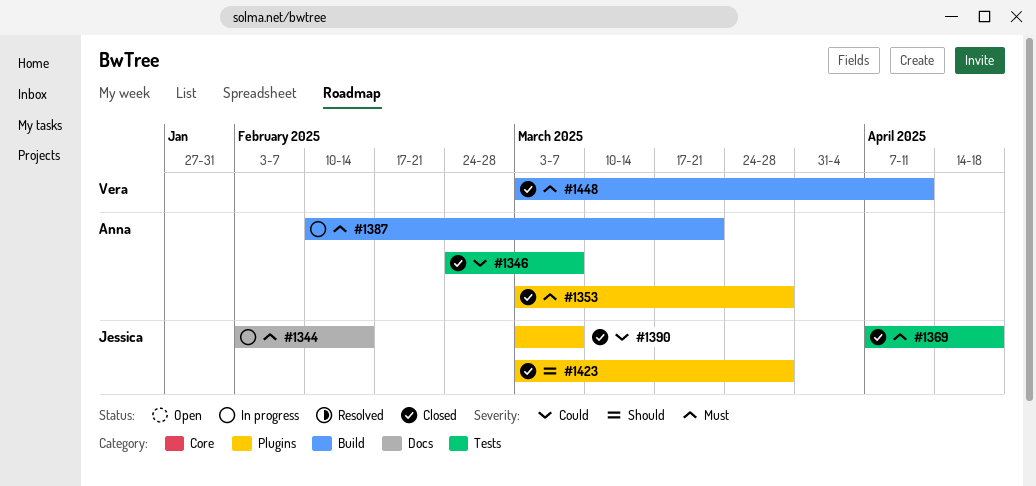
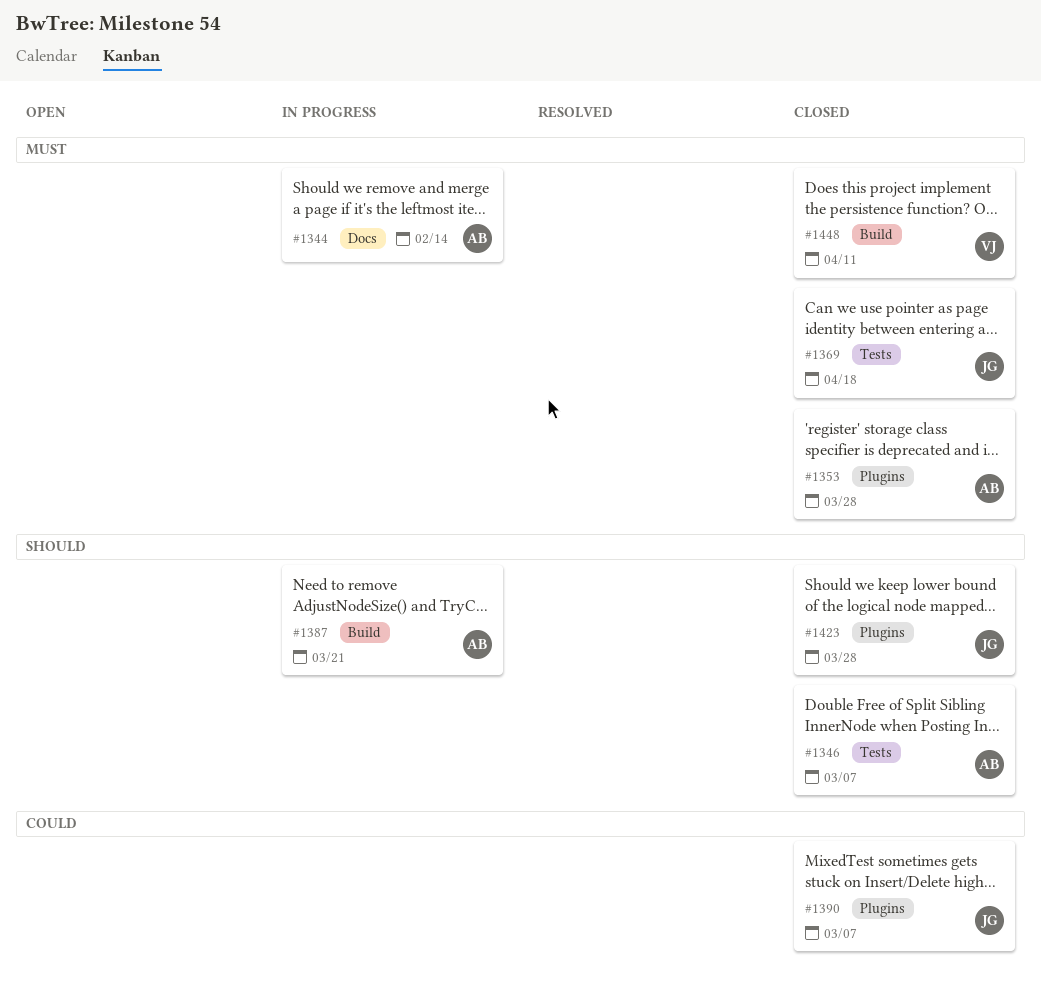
#1344, owner: Jessica -> Anna
#1346, priority: Could -> Should
#1387, priority: Must -> Should

